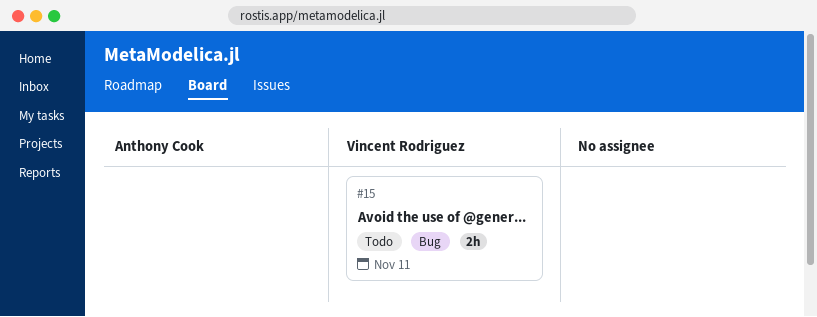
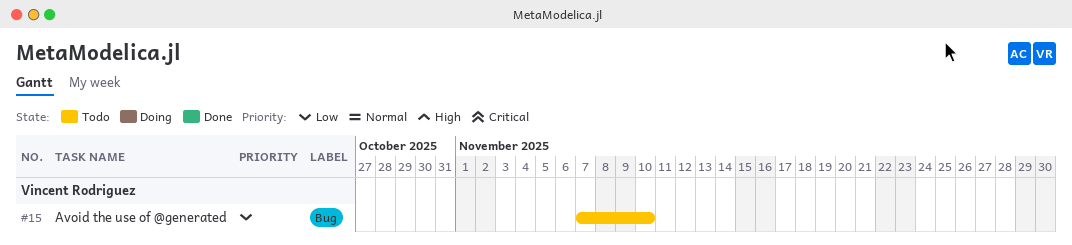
#15, due: Nov 11 -> Nov 10

